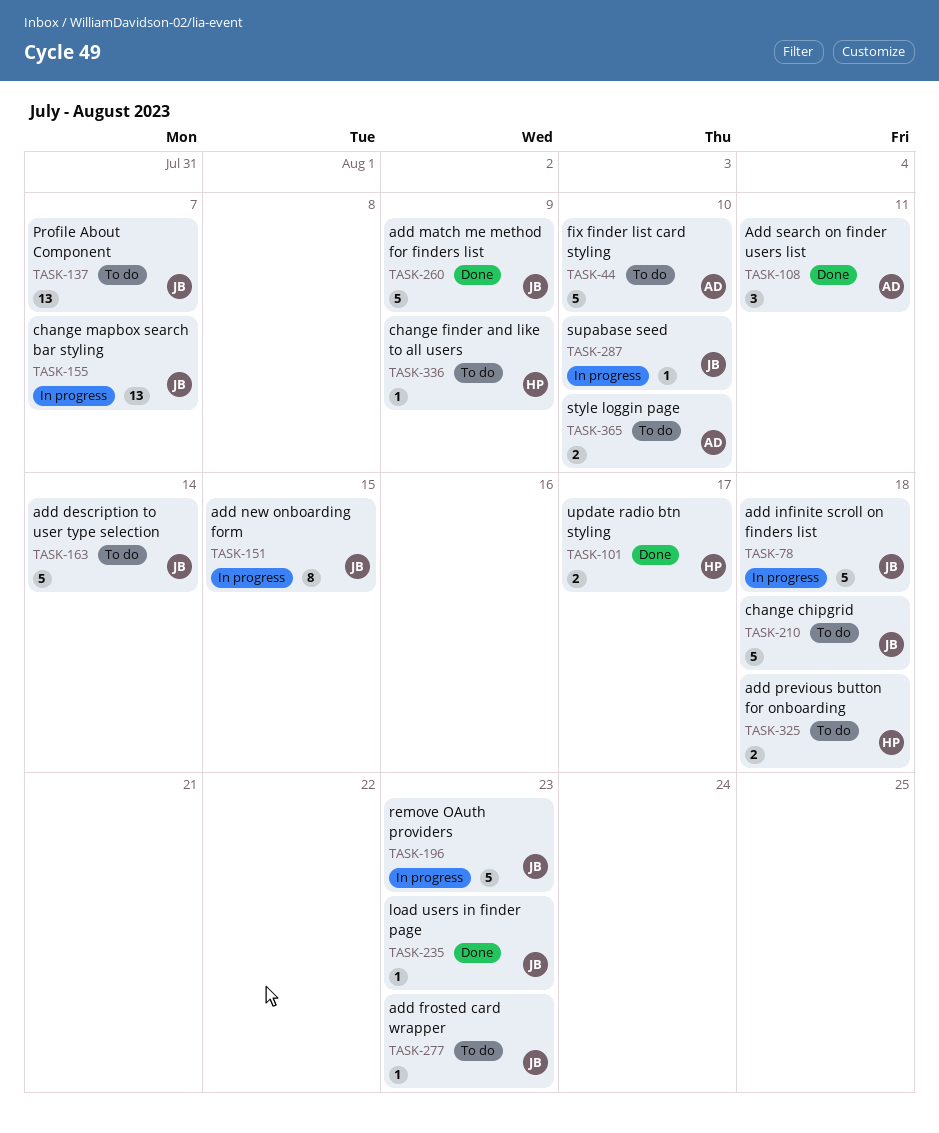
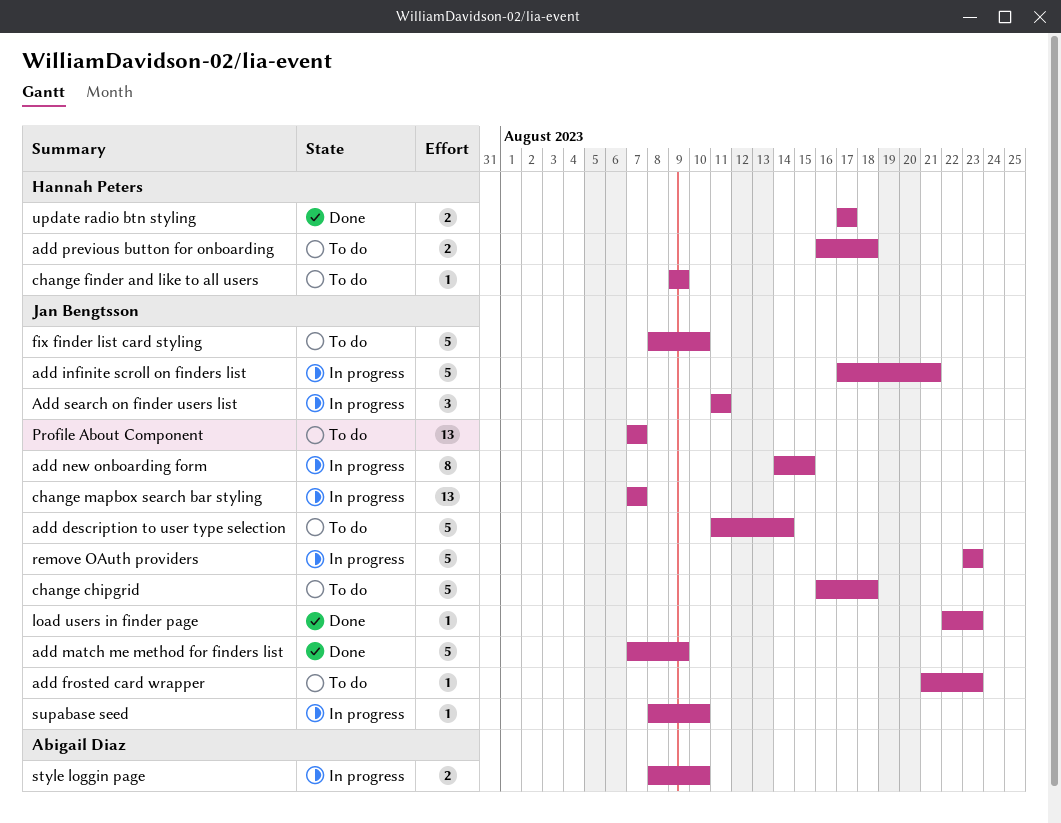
add infinite scroll on finders list, due: Aug 18 -> Aug 21
Add search on finder users list, status: Done -> In progress
Add search on finder users list, owner: Abigail Diaz -> Jan Bengtsson
fix finder list card styling, owner: Abigail Diaz -> Jan Bengtsson
style loggin page, status: To do -> In progress

